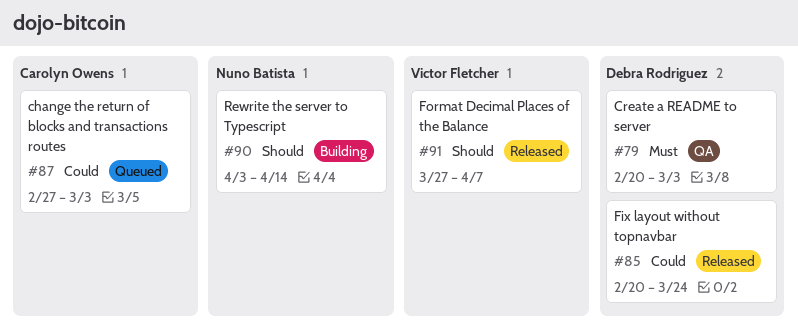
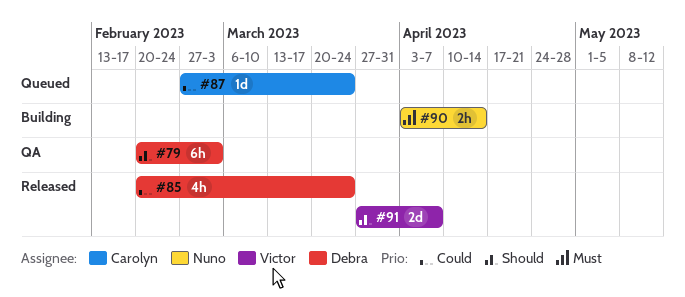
#79, priority: Must -> Should
#87, due: Mar 3 -> Mar 24
#90, priority: Should -> Must

